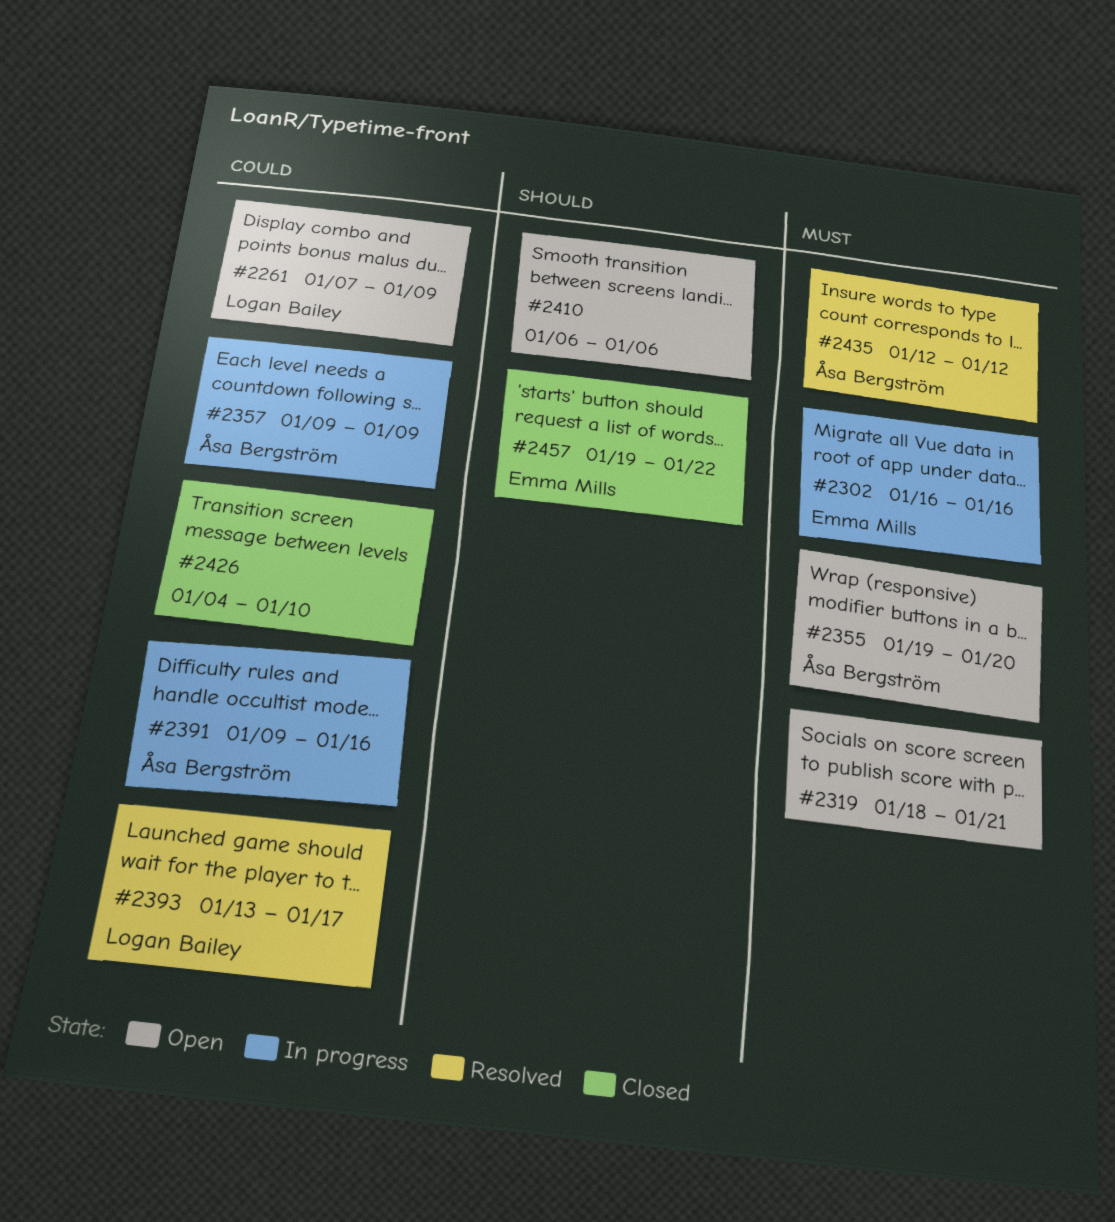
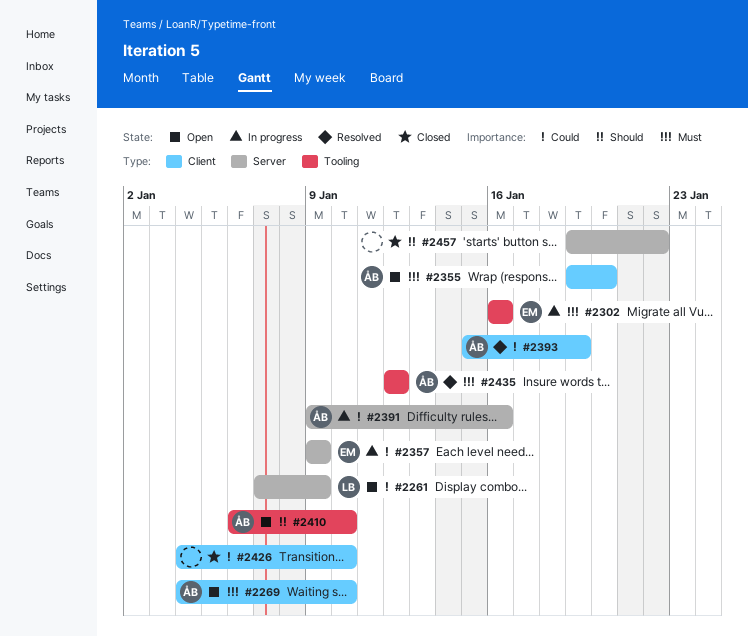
#2269: none -> present
#2319: present -> none
#2357, owner: Åsa Bergström -> Emma Mills
#2393, owner: Logan Bailey -> Åsa Bergström
#2393, start: Jan 13 -> Jan 15
#2393, due: Jan 17 -> Jan 19
#2410, owner: none -> Åsa Bergström
#2410, due: Jan 6 -> Jan 10
#2457, owner: Emma Mills -> none

